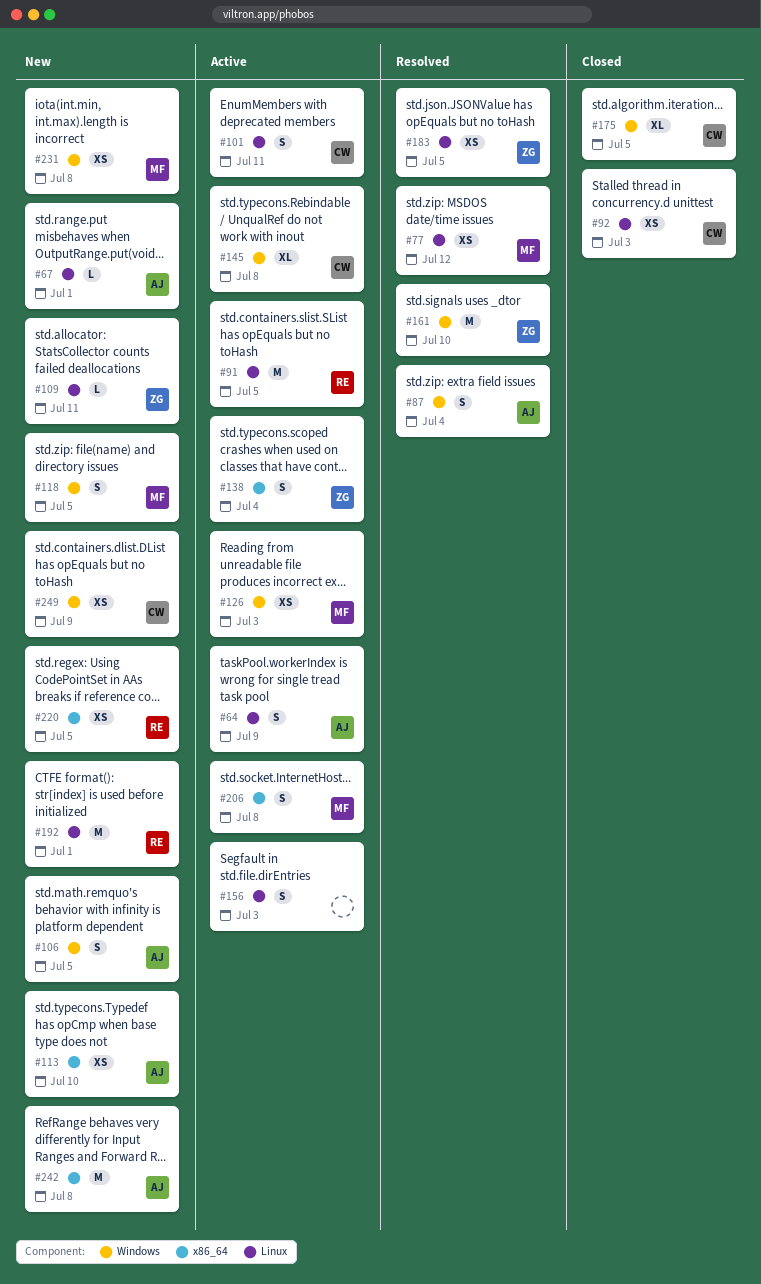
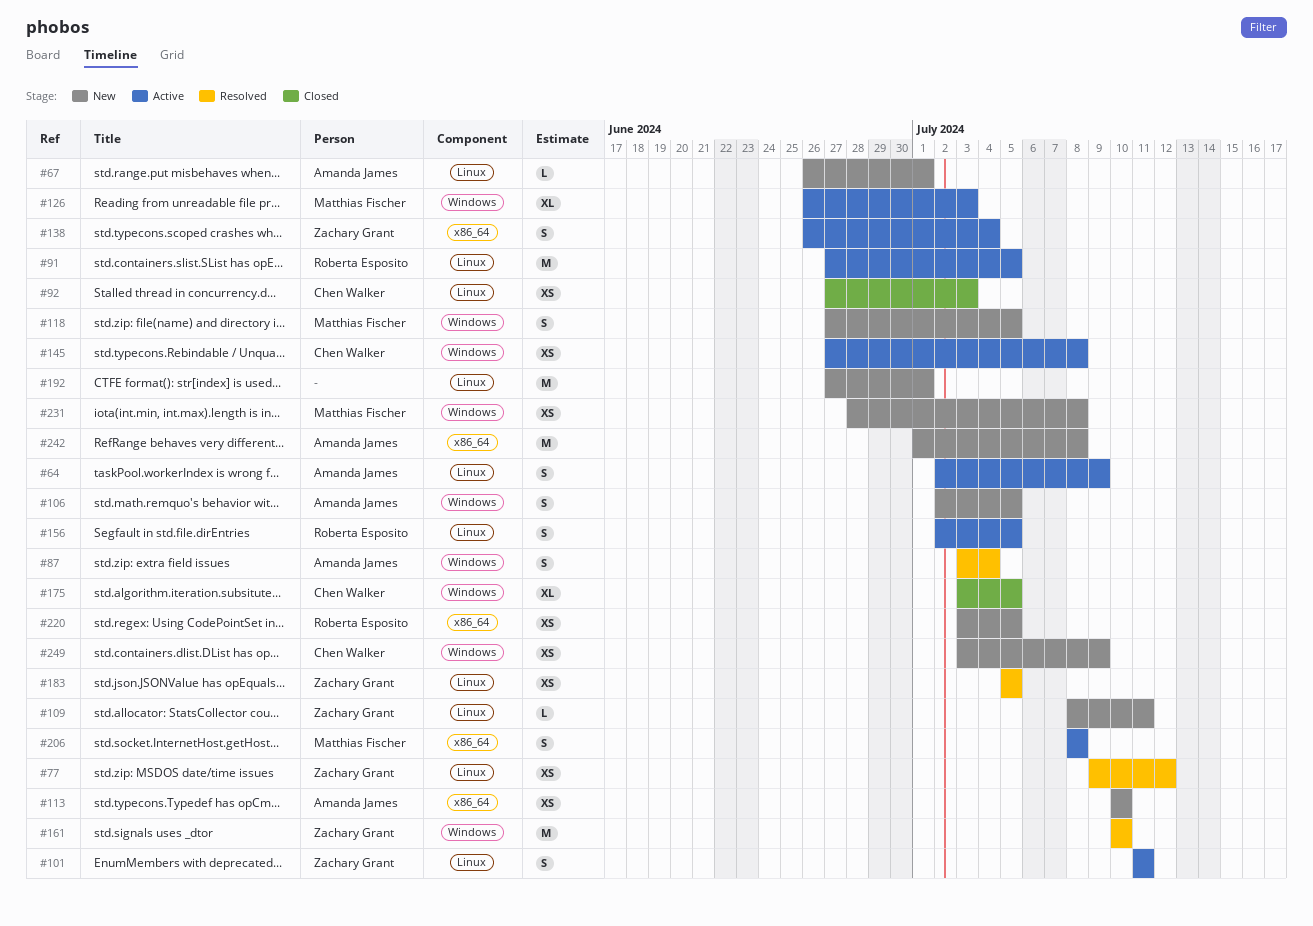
#77, owner: Matthias Fischer -> Zachary Grant
#101, owner: Chen Walker -> Zachary Grant
#126, estimate: XS -> XL
#145, estimate: XL -> XS
#156, owner: none -> Roberta Esposito
#156, due: Jul 3 -> Jul 5
#192, owner: Roberta Esposito -> none

